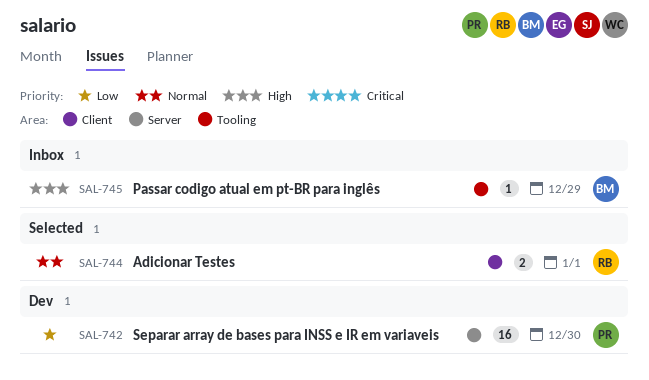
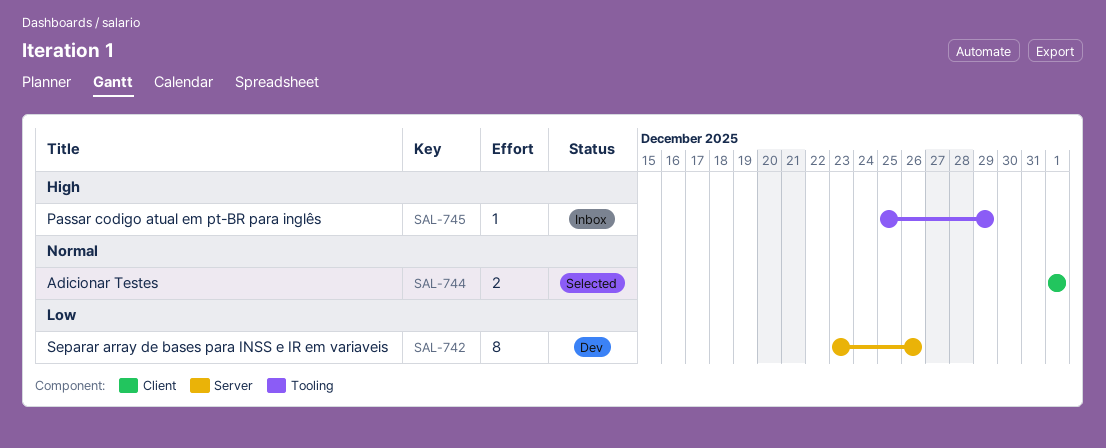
SAL-742, estimate: 16 -> 8
SAL-742, due: Dec 30 -> Dec 26

